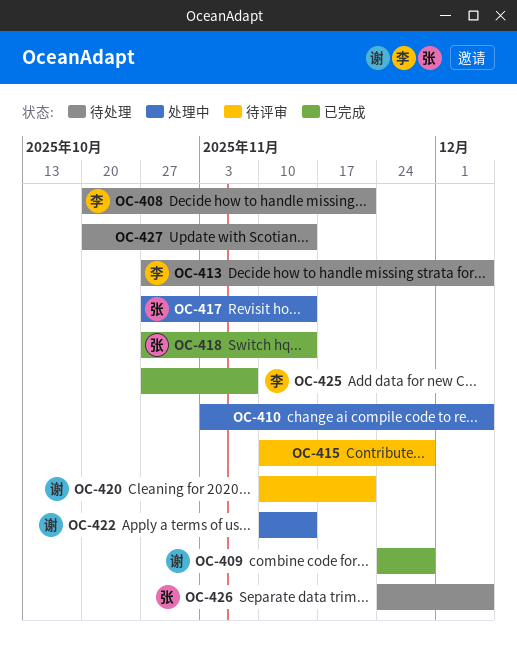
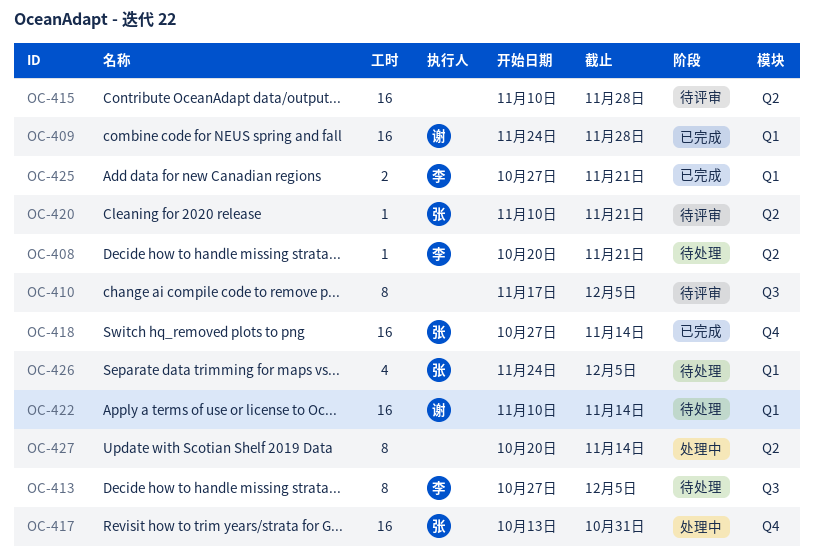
OC-410, status: 处理中 -> 待评审
OC-410, start: Nov 3 -> Nov 17
OC-417, start: Oct 27 -> Oct 13
OC-417, due: Nov 14 -> Oct 31
OC-420, owner: 谢 -> 张
OC-422, status: 处理中 -> 待处理
OC-425, due: Nov 7 -> Nov 21
OC-427, status: 待处理 -> 处理中

